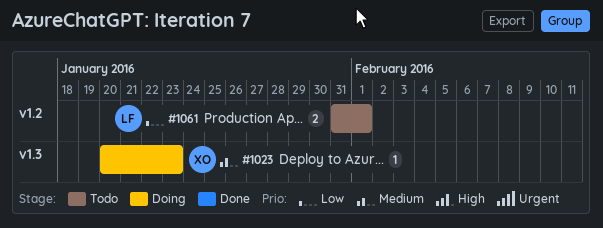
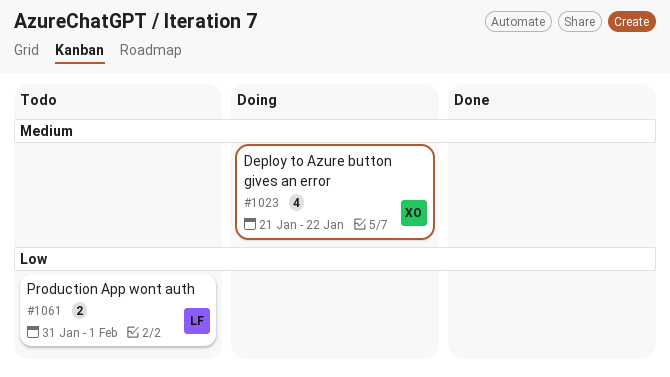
#1023, estimate: 1 -> 4
#1023, start: Jan 20 -> Jan 21
#1023, due: Jan 23 -> Jan 22

